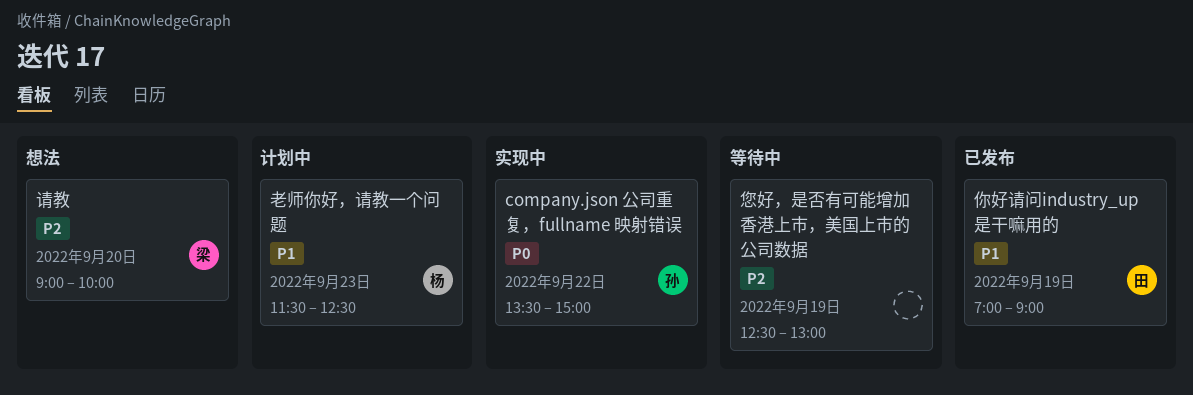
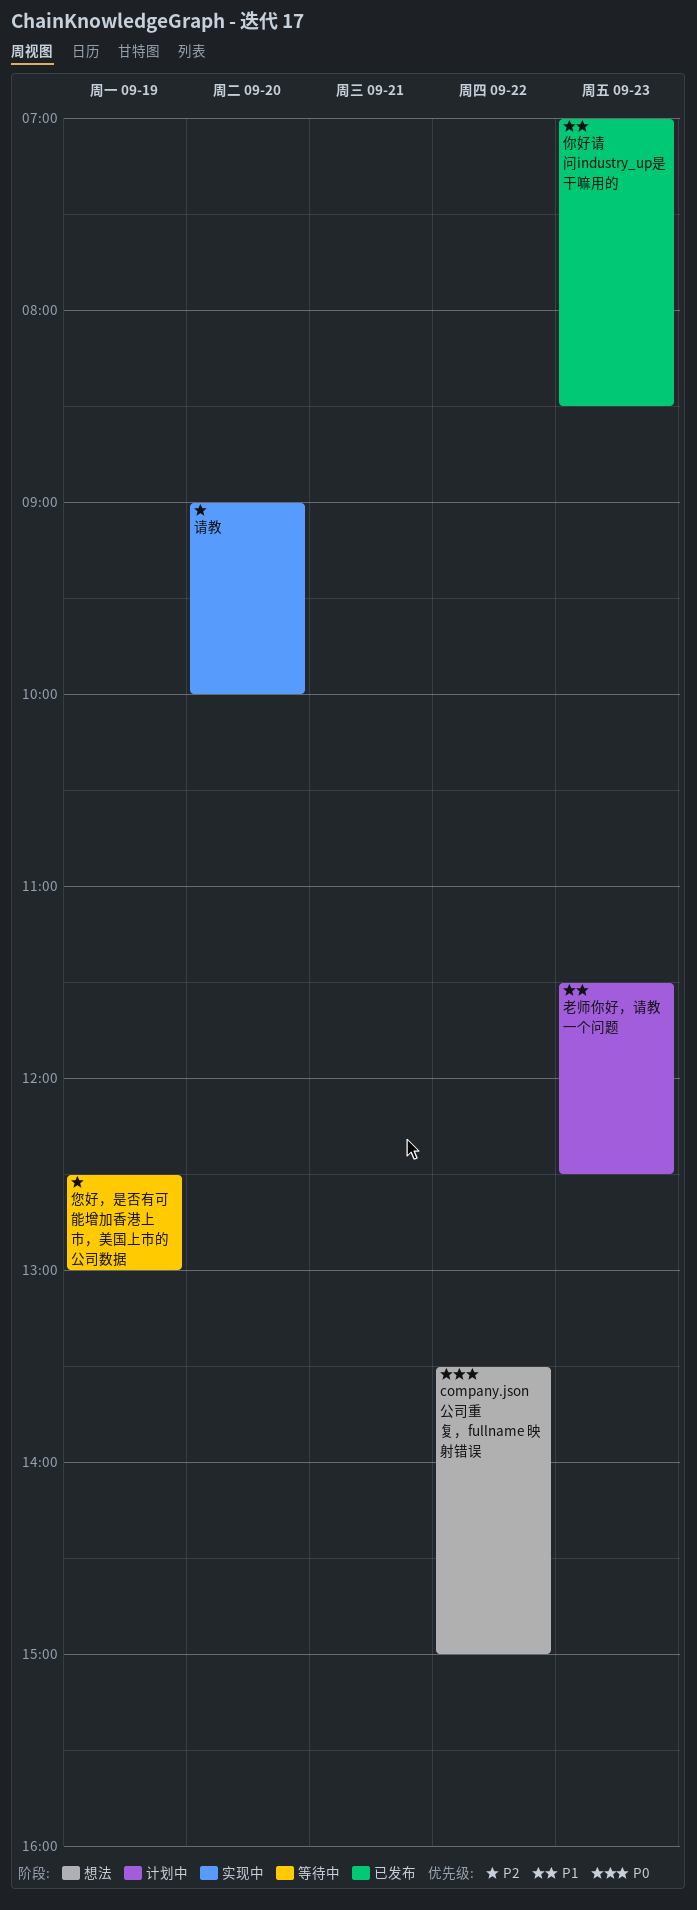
company.json 公司重复，fullname 映射错误, status: 实现中 -> 想法
你好请问industry_up是干嘛用的, day: Sep 19 -> Sep 23
你好请问industry_up是干嘛用的, ends: 09:00 -> 08:30
请教, status: 想法 -> 实现中

